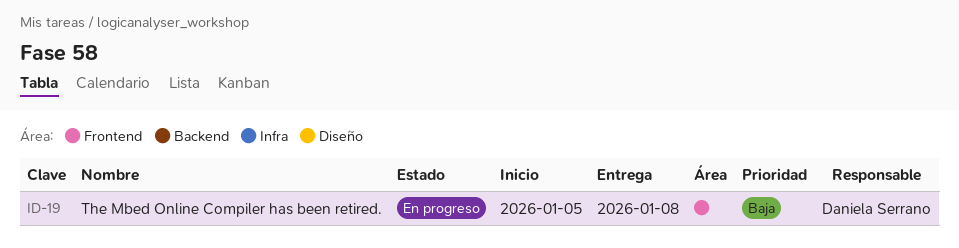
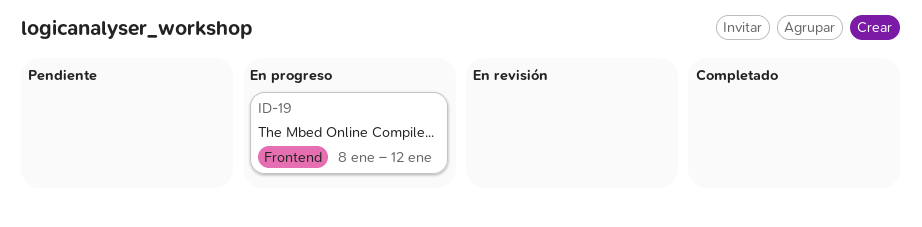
ID-19, start: Jan 5 -> Jan 8
ID-19, due: Jan 8 -> Jan 12

